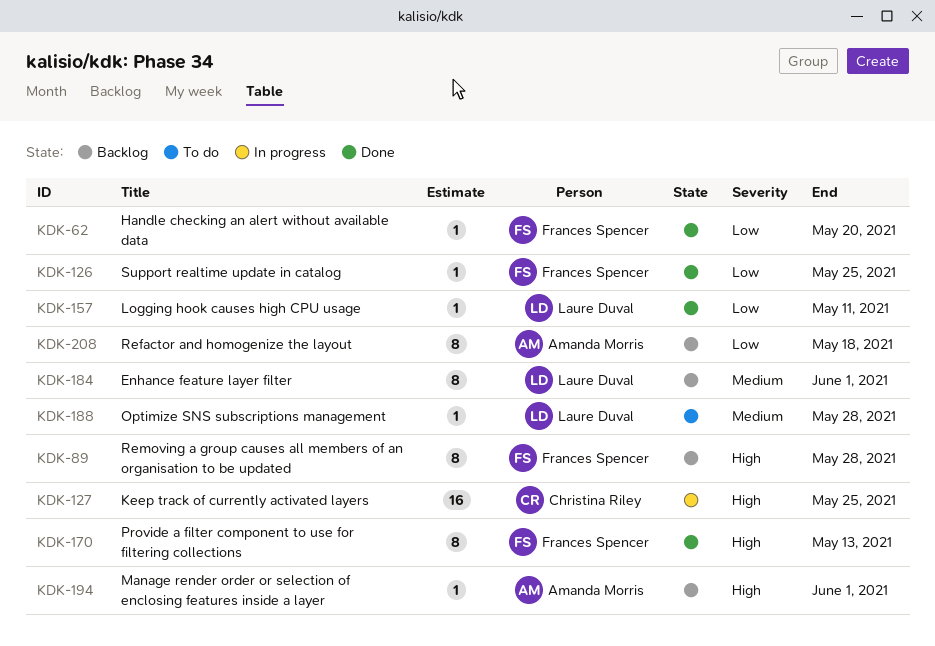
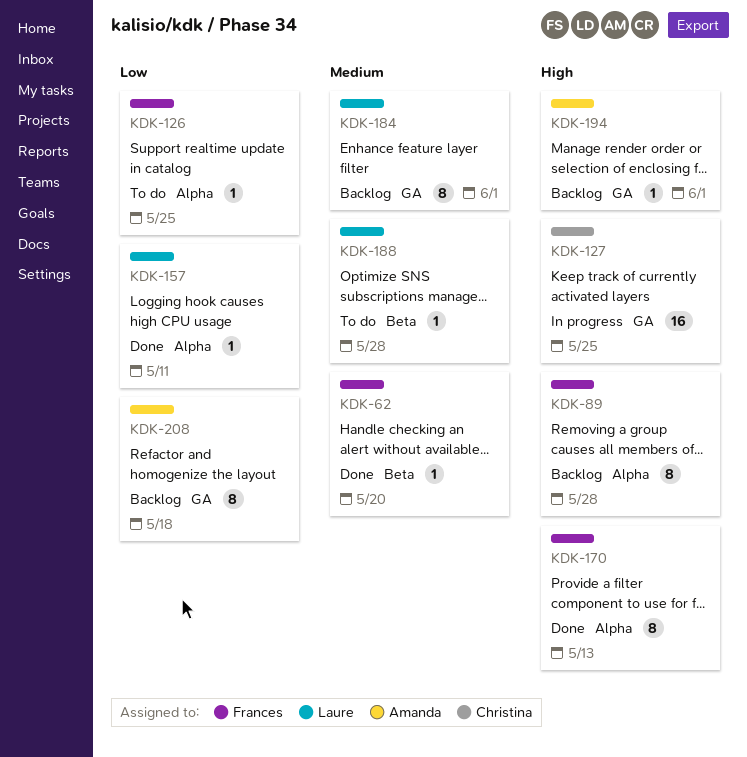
KDK-62, priority: Low -> Medium
KDK-126, status: Done -> To do

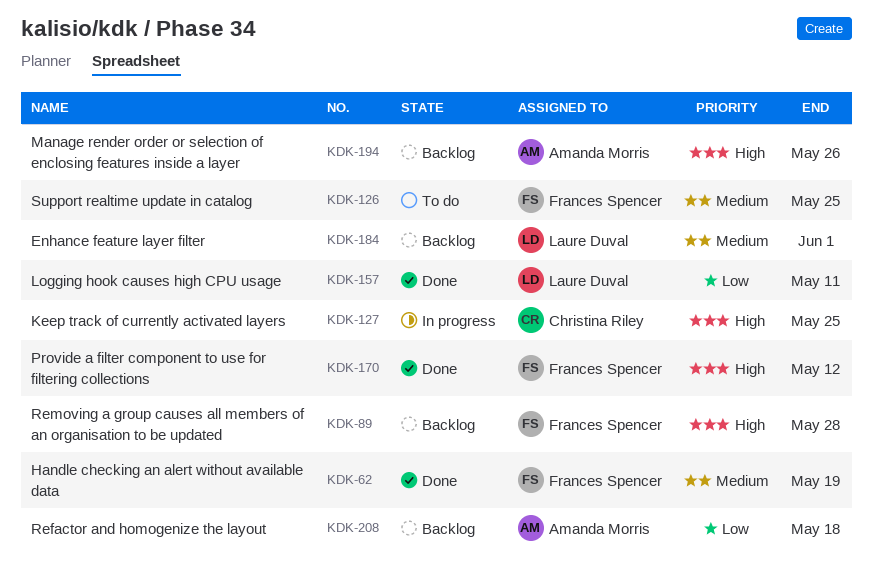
KDK-62, due: May 20 -> May 19
KDK-126, priority: Low -> Medium
KDK-170, due: May 13 -> May 12
KDK-188: present -> none
KDK-194, due: Jun 1 -> May 26

